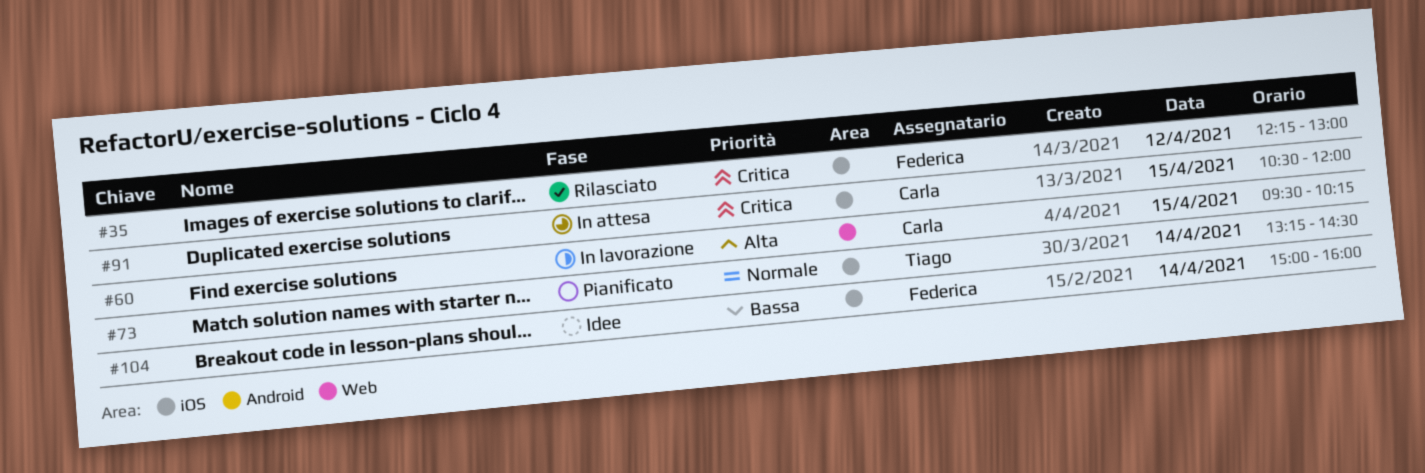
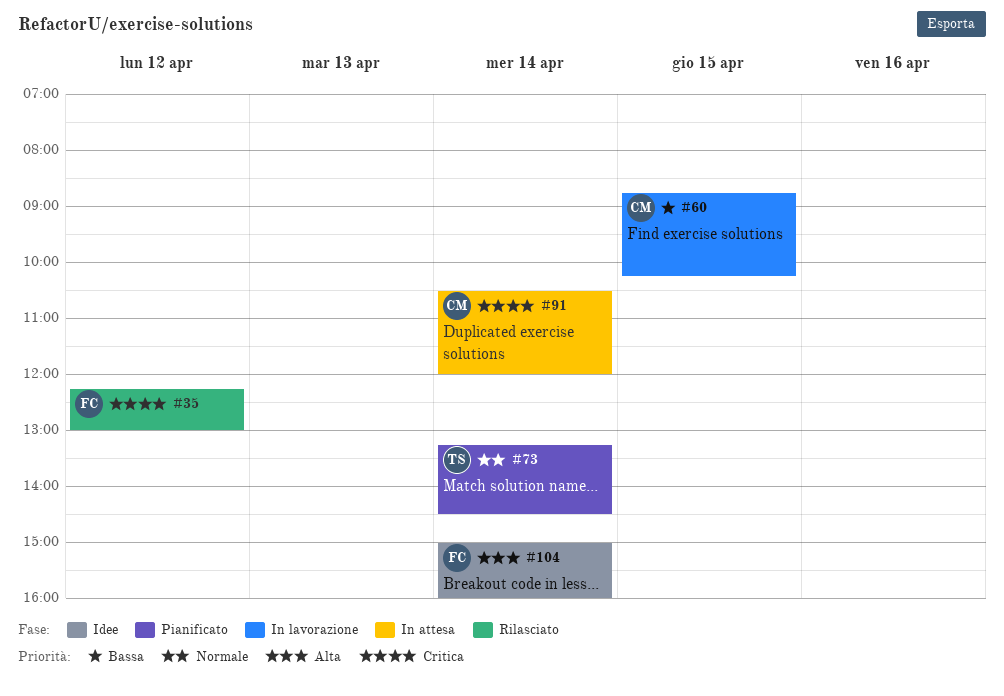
#60, priority: Alta -> Bassa
#60, begins: 09:30 -> 08:45
#91, day: Apr 15 -> Apr 14
#104, priority: Bassa -> Alta

